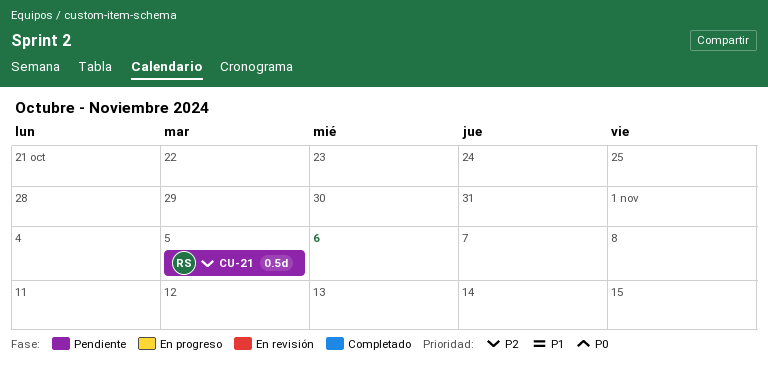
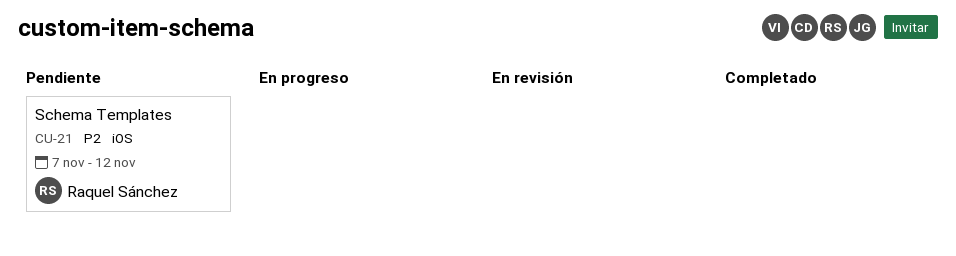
CU-21, start: Nov 5 -> Nov 7
CU-21, due: Nov 5 -> Nov 12

